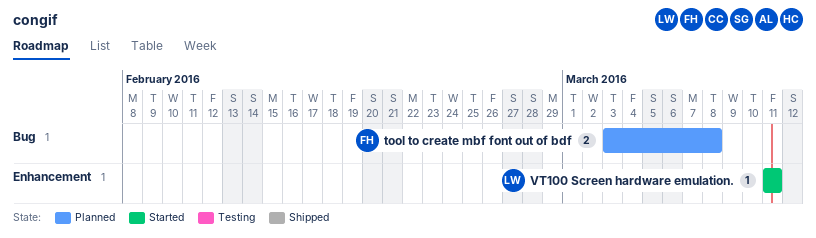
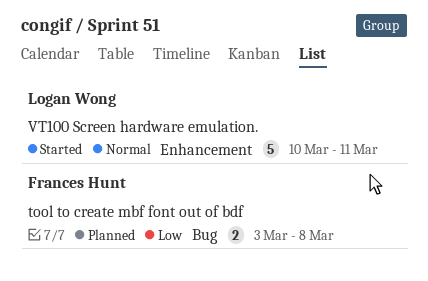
VT100 Screen hardware emulation., estimate: 1 -> 5
VT100 Screen hardware emulation., start: Mar 11 -> Mar 10

